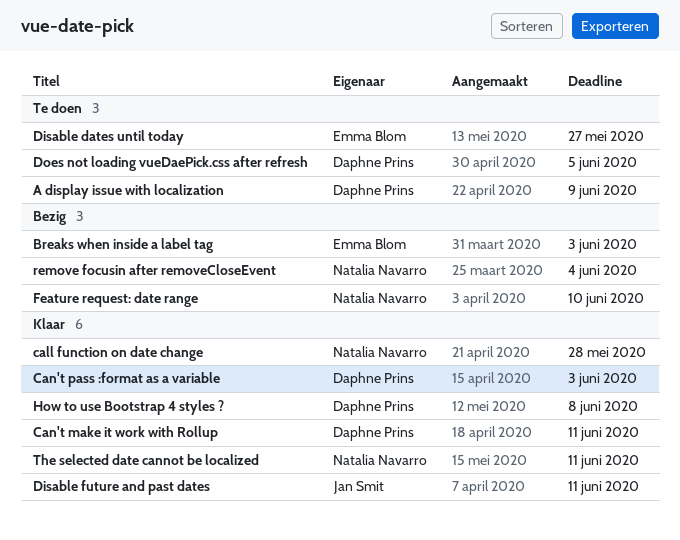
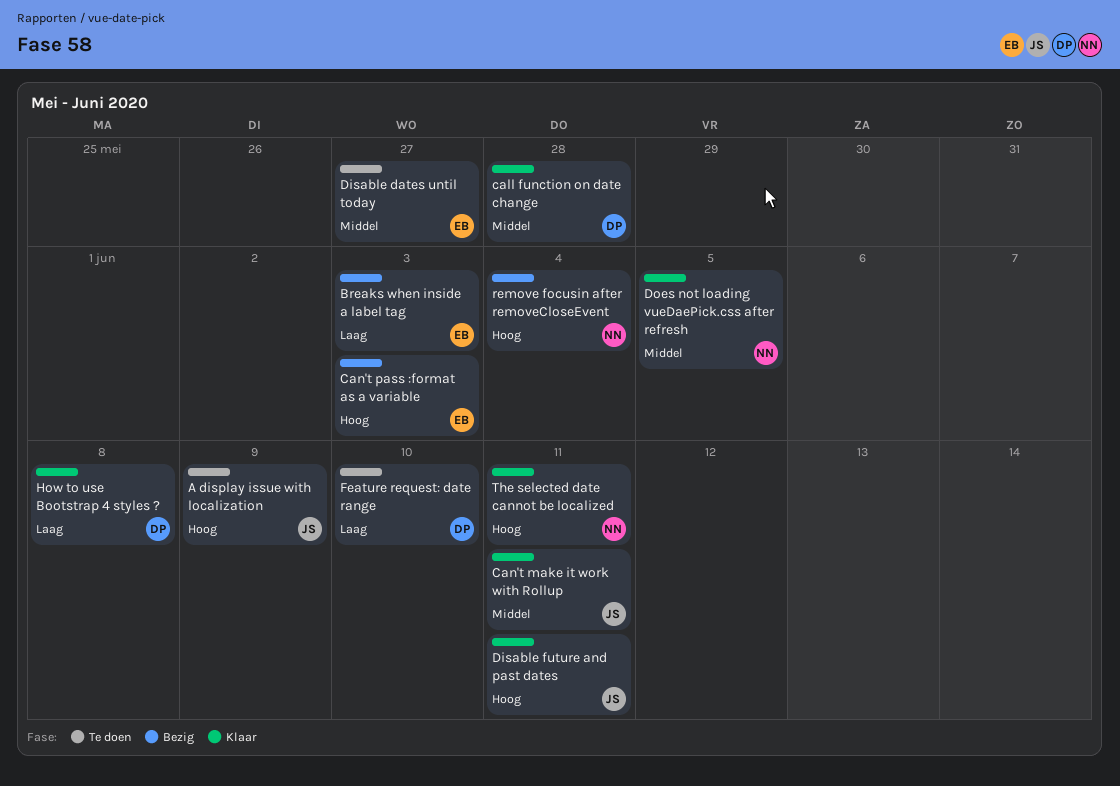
A display issue with localization, owner: Daphne Prins -> Jan Smit
call function on date change, owner: Natalia Navarro -> Daphne Prins
Can't make it work with Rollup, owner: Daphne Prins -> Jan Smit
Can't pass :format as a variable, status: Klaar -> Bezig
Can't pass :format as a variable, owner: Daphne Prins -> Emma Blom
Does not loading vueDaePick.css after refresh, status: Te doen -> Klaar
Does not loading vueDaePick.css after refresh, owner: Daphne Prins -> Natalia Navarro
Feature request: date range, status: Bezig -> Te doen
Feature request: date range, owner: Natalia Navarro -> Daphne Prins

